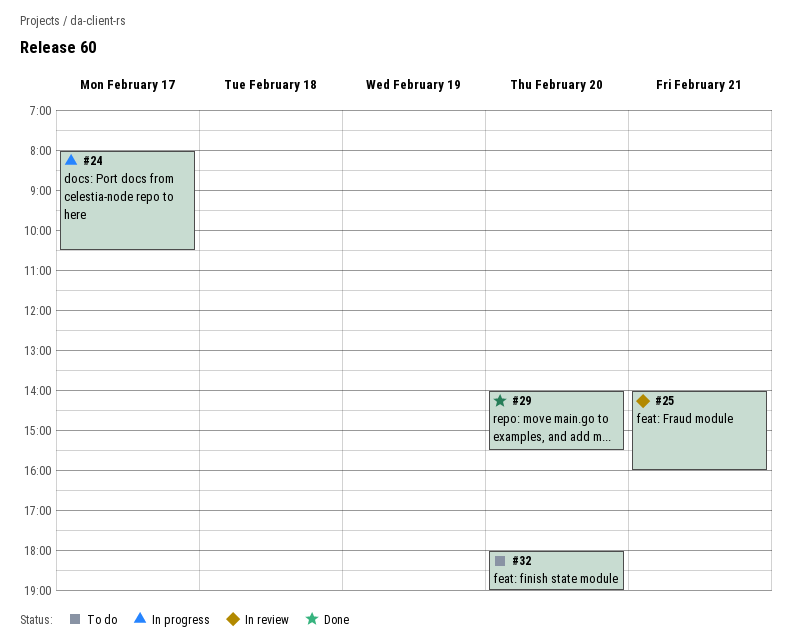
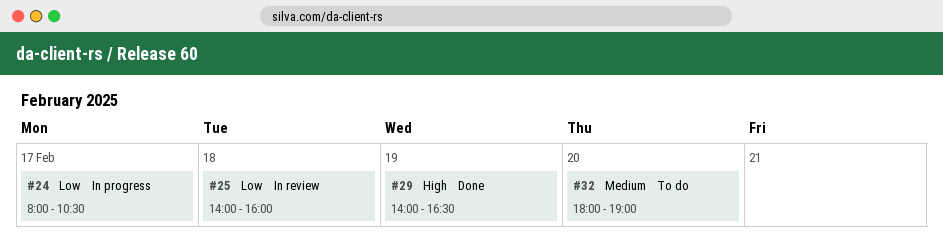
#25, day: Feb 21 -> Feb 18
#29, day: Feb 20 -> Feb 19
#29, ends: 15:30 -> 16:30

